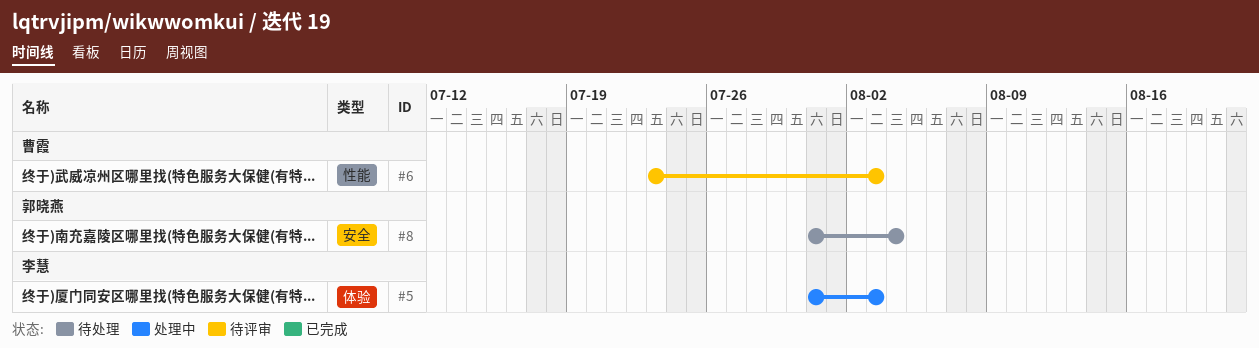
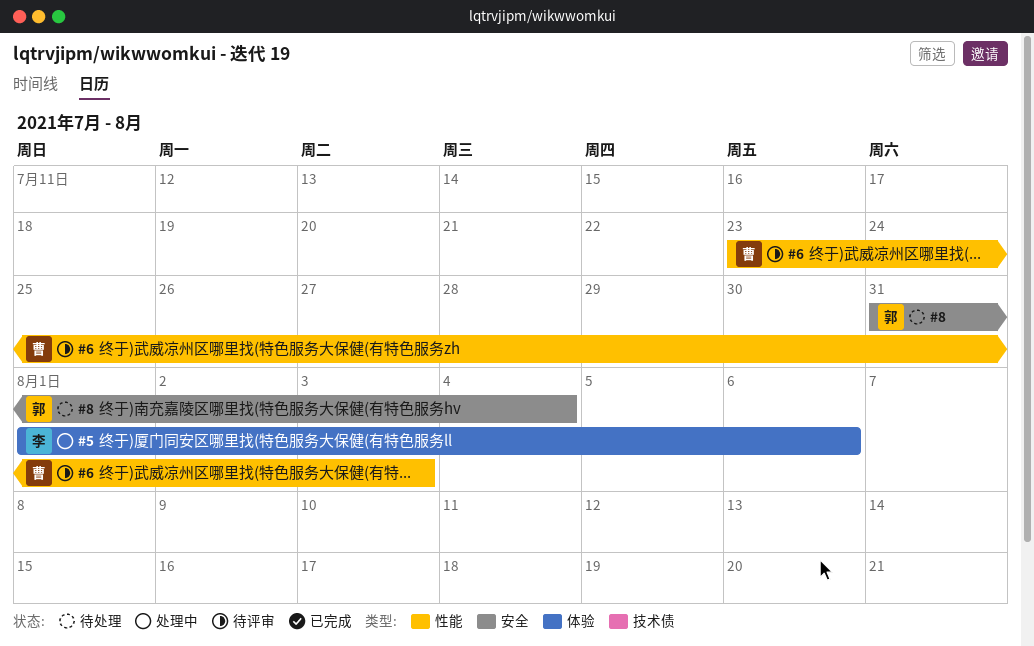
#5, start: Jul 31 -> Aug 1
#5, due: Aug 3 -> Aug 6

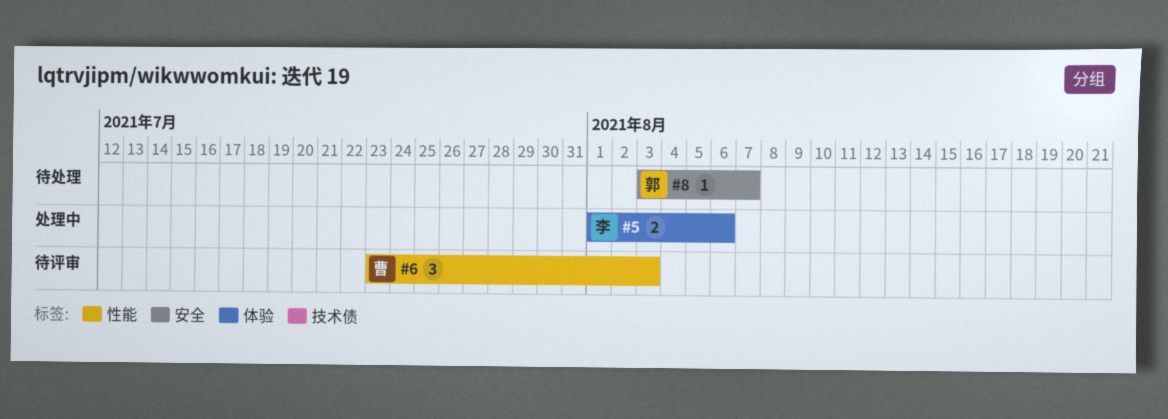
#8, start: Jul 31 -> Aug 3
#8, due: Aug 4 -> Aug 7

